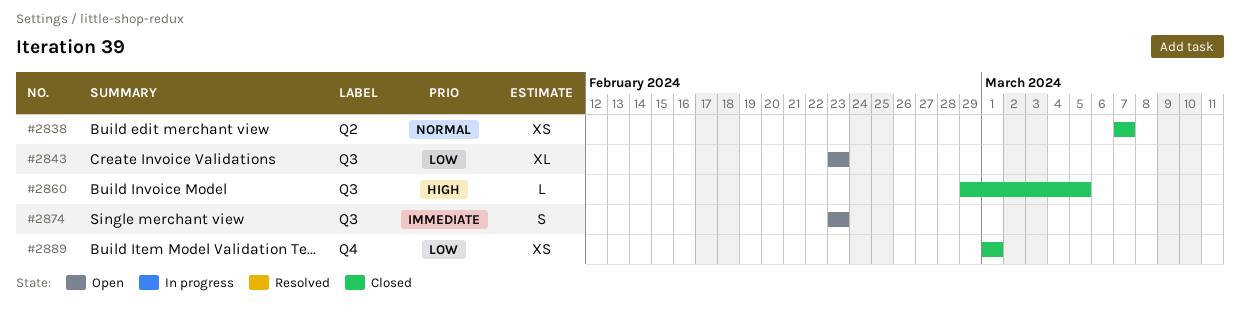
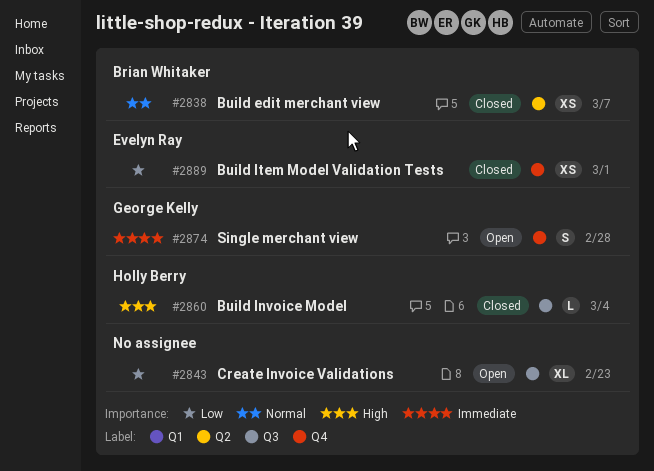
#2860, due: Mar 5 -> Mar 4
#2874, label: Q3 -> Q4
#2874, due: Feb 23 -> Feb 28

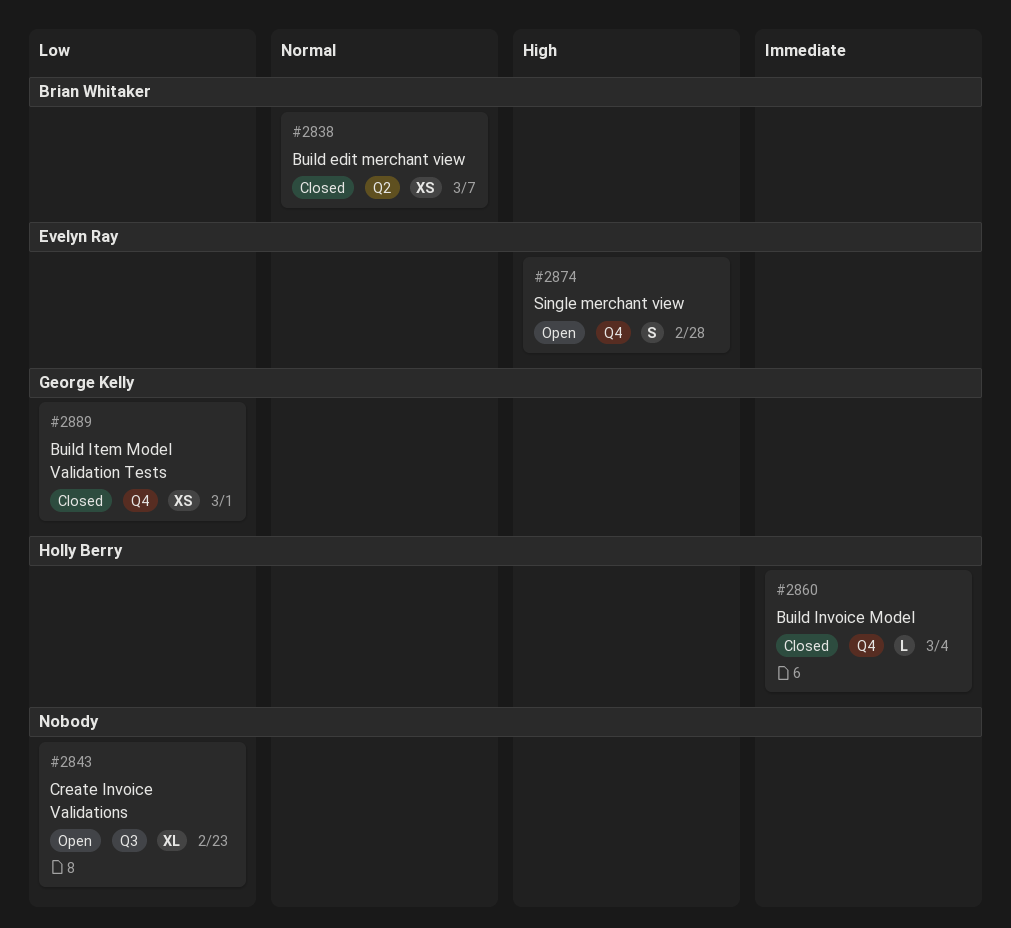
#2860, priority: High -> Immediate
#2860, label: Q3 -> Q4
#2874, owner: George Kelly -> Evelyn Ray
#2874, priority: Immediate -> High
#2889, owner: Evelyn Ray -> George Kelly

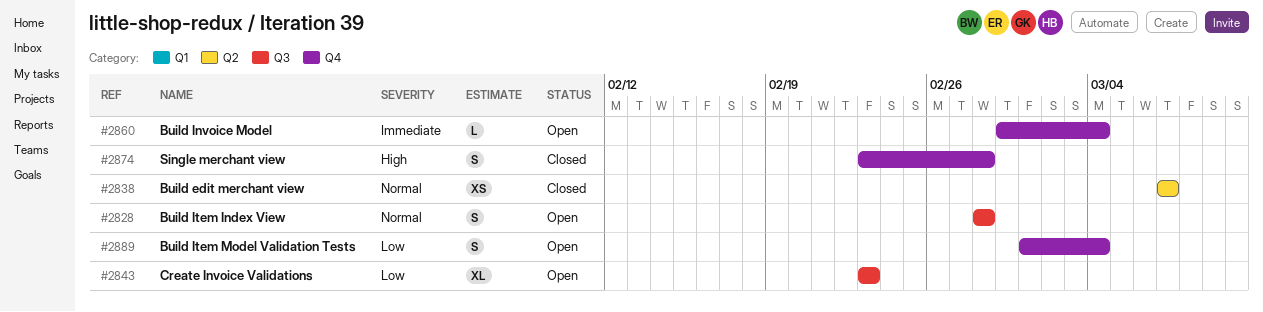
#2828: none -> present
#2860, status: Closed -> Open
#2874, status: Open -> Closed
#2889, status: Closed -> Open
#2889, estimate: XS -> S
#2889, due: Mar 1 -> Mar 4

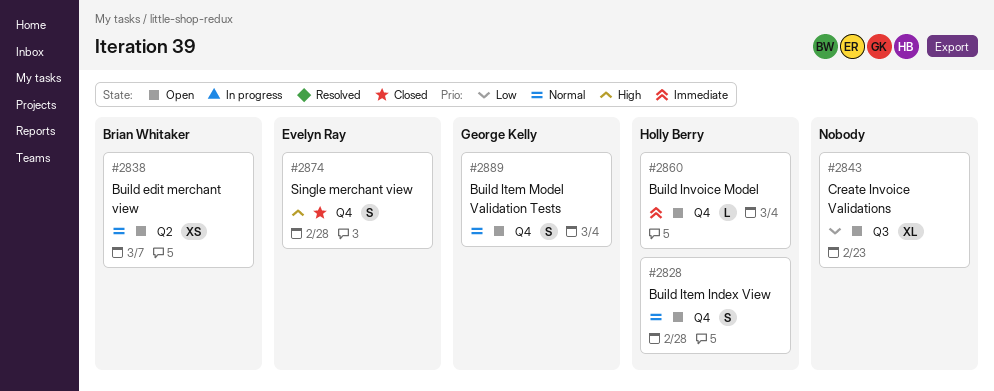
#2828, label: Q3 -> Q4
#2838, status: Closed -> Open
#2889, priority: Low -> Normal

